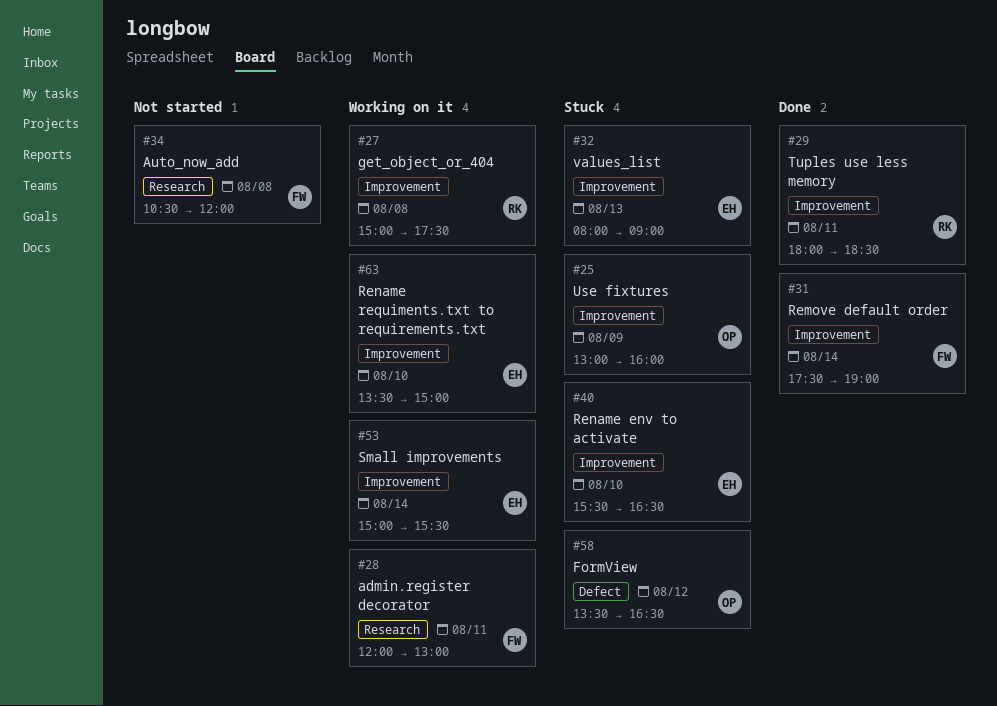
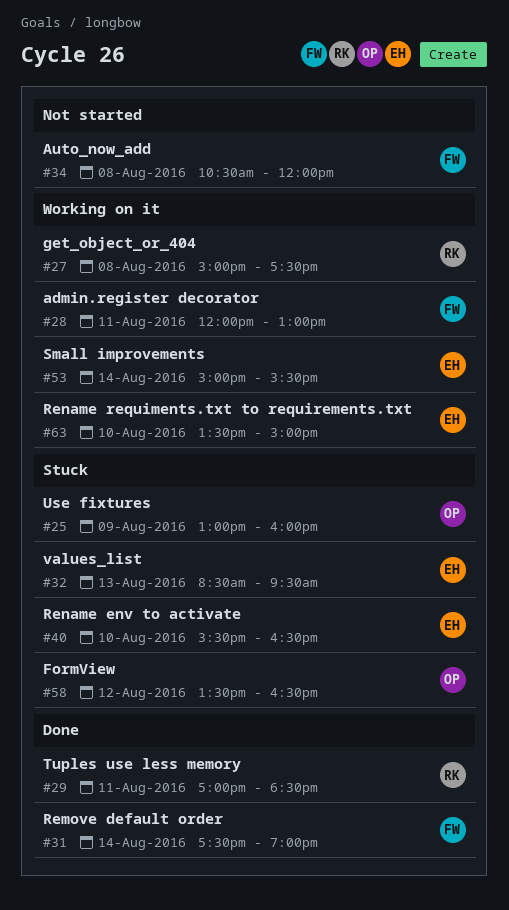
#29, begins: 18:00 -> 17:00
#32, begins: 08:00 -> 08:30
#32, ends: 09:00 -> 09:30

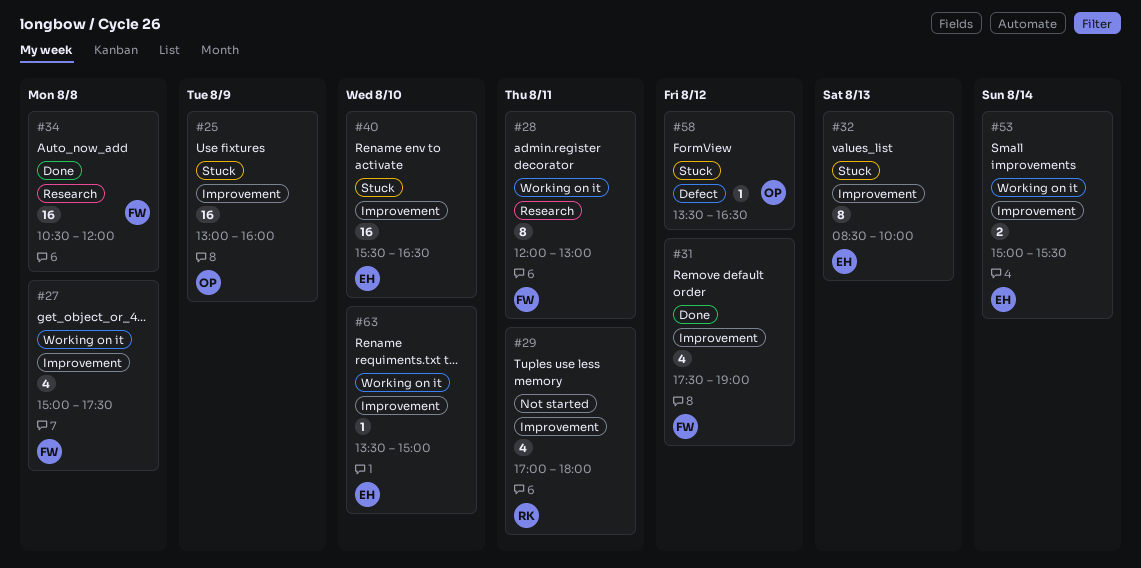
#27, owner: RK -> FW
#29, status: Done -> Not started
#29, ends: 18:30 -> 18:00
#31, day: Aug 14 -> Aug 12
#32, ends: 09:30 -> 10:00
#34, status: Not started -> Done

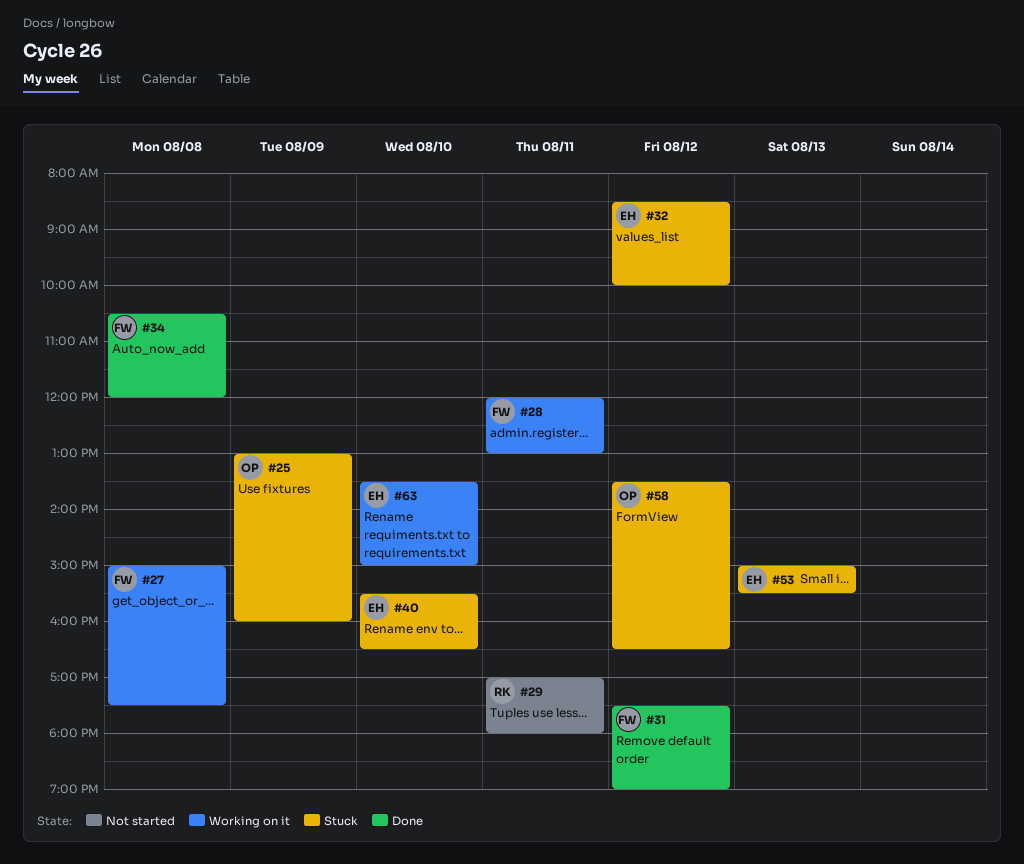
#32, day: Aug 13 -> Aug 12
#53, status: Working on it -> Stuck
#53, day: Aug 14 -> Aug 13

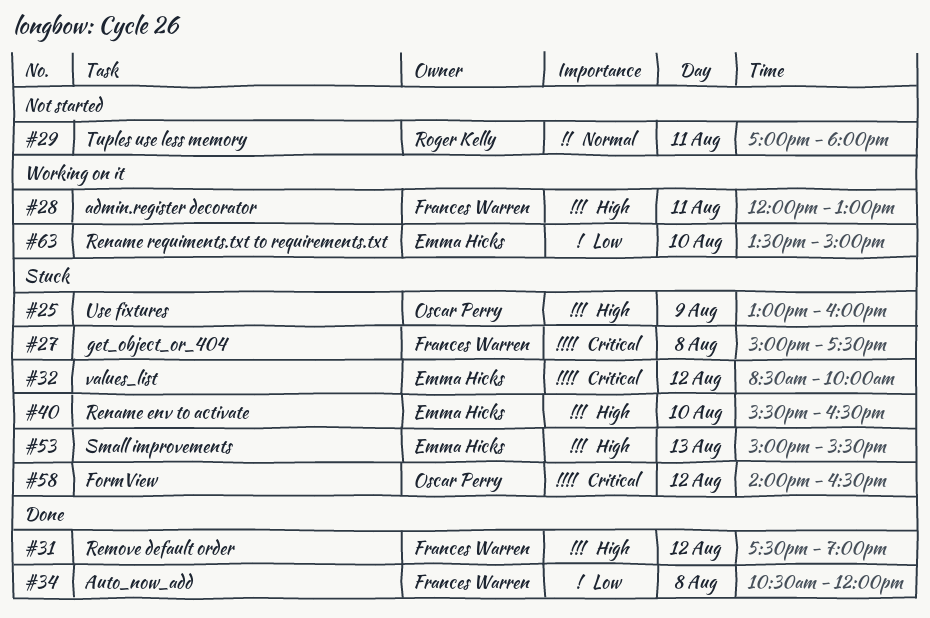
#27, status: Working on it -> Stuck
#58, begins: 13:30 -> 14:00

